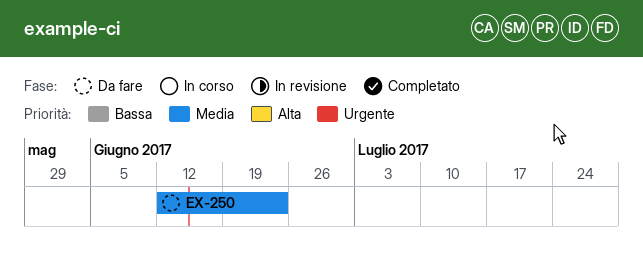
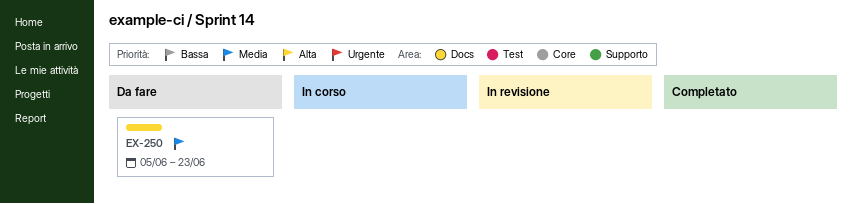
EX-250, start: Jun 12 -> Jun 5

